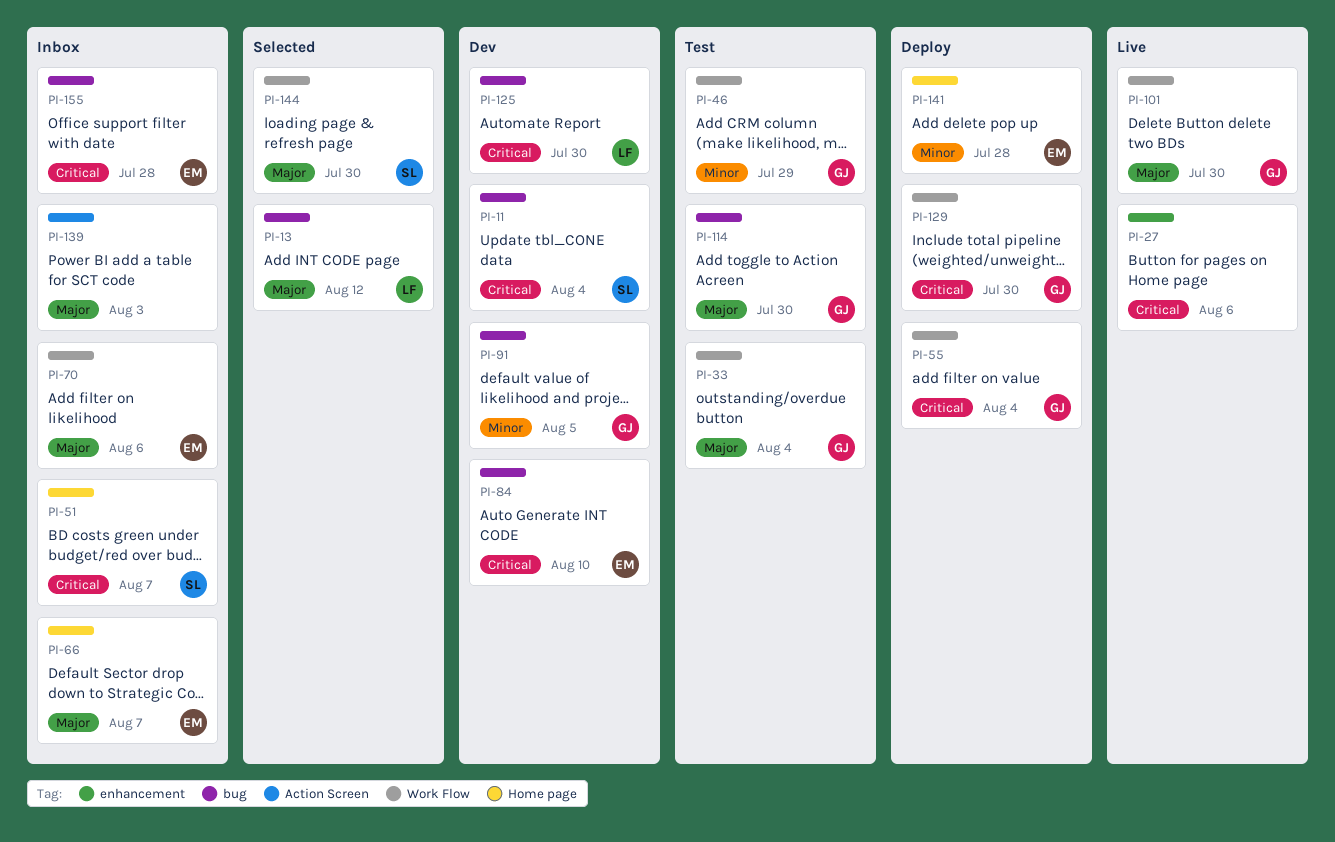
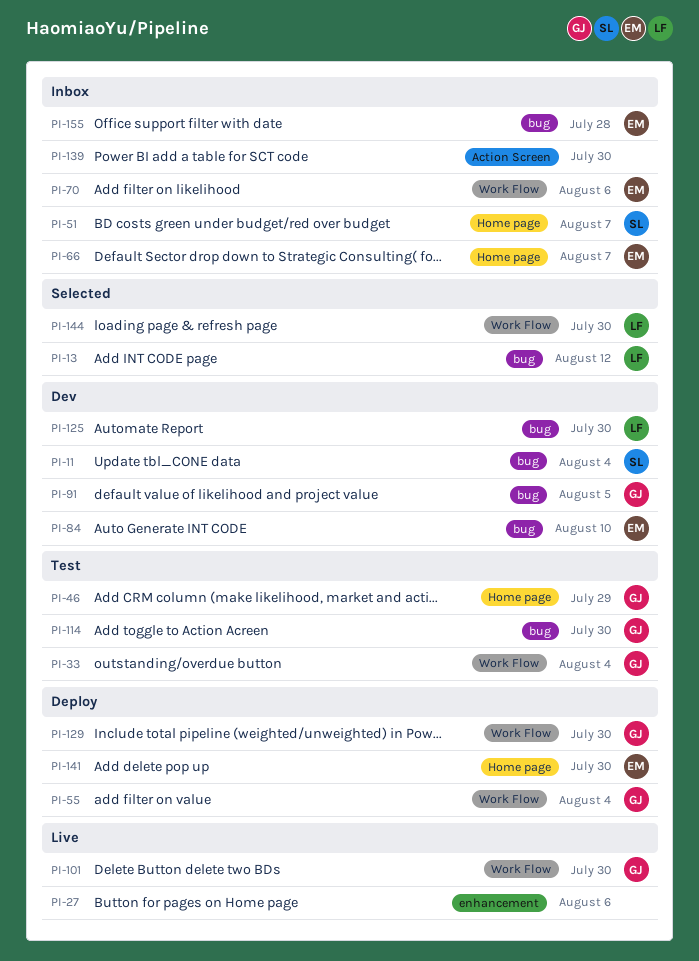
PI-46, label: Work Flow -> Home page
PI-139, due: Aug 3 -> Jul 30
PI-141, due: Jul 28 -> Jul 30
PI-144, owner: SL -> LF

